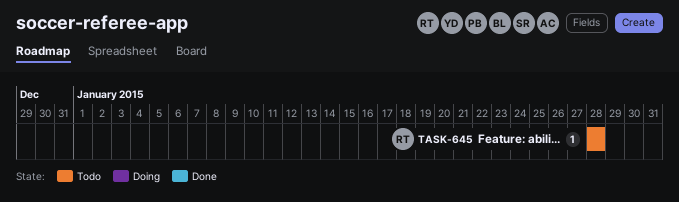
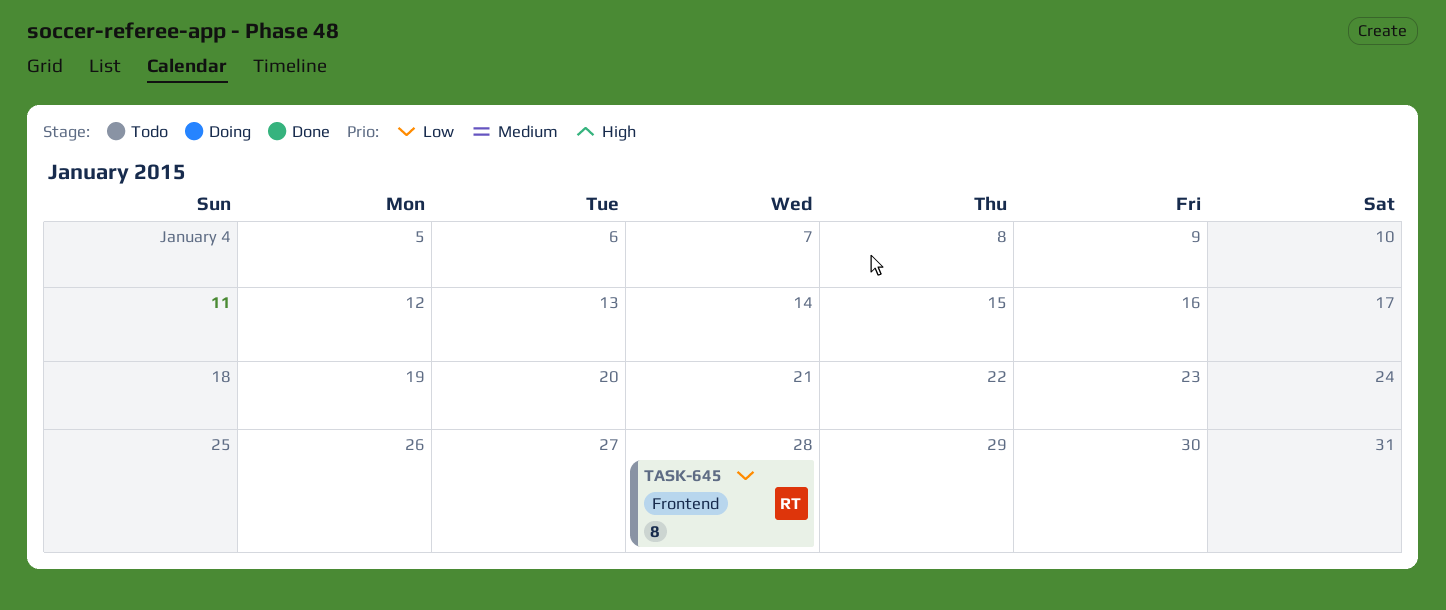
TASK-645, estimate: 1 -> 8

